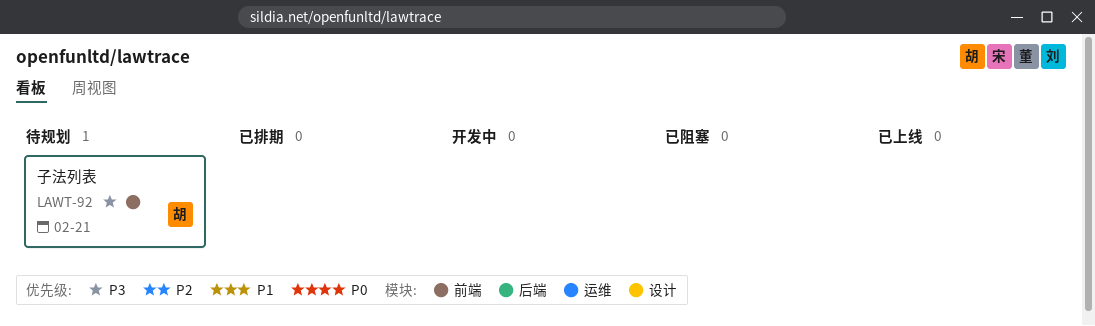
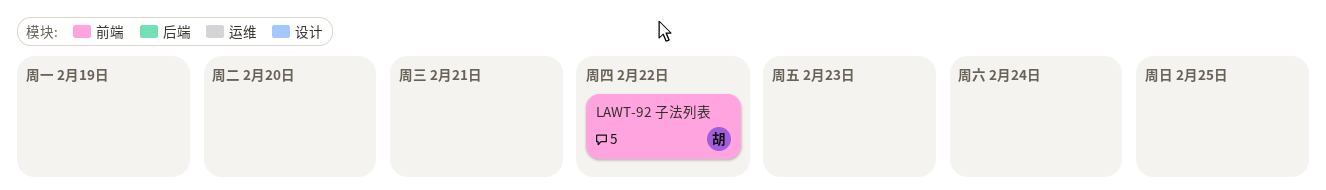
LAWT-92, due: Feb 21 -> Feb 22

